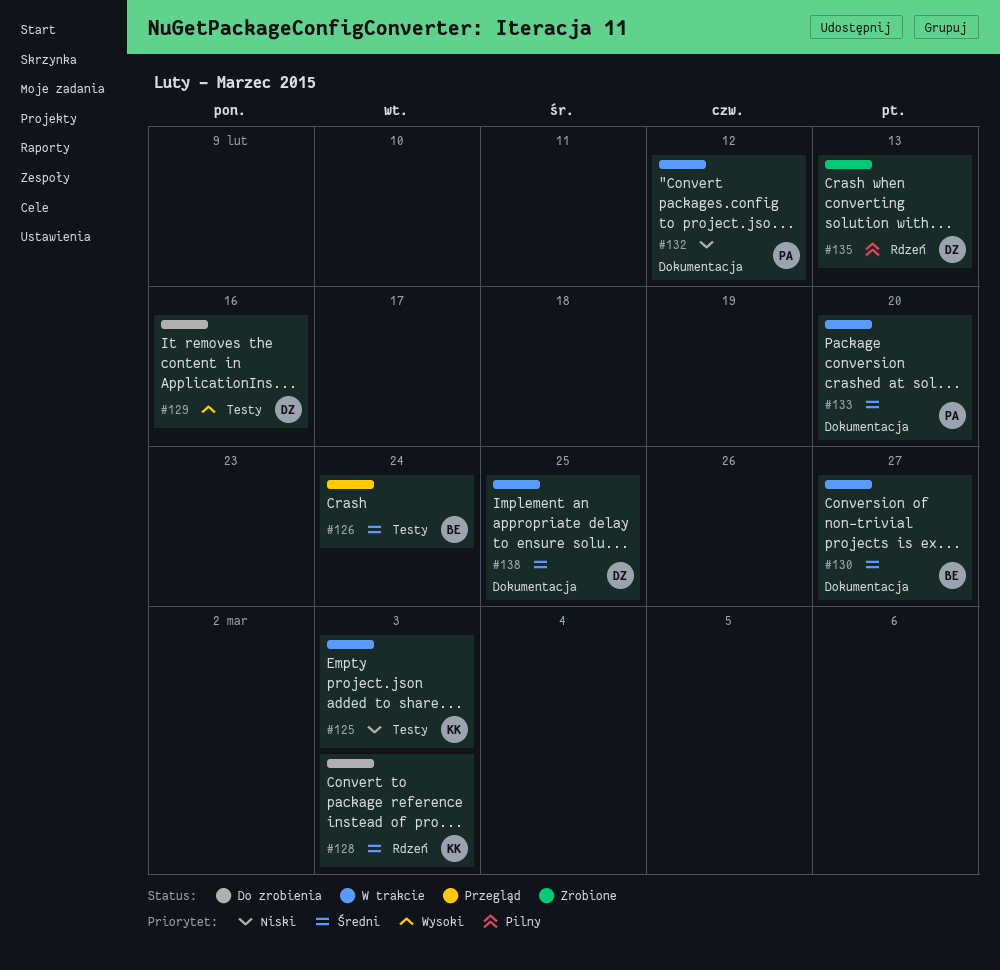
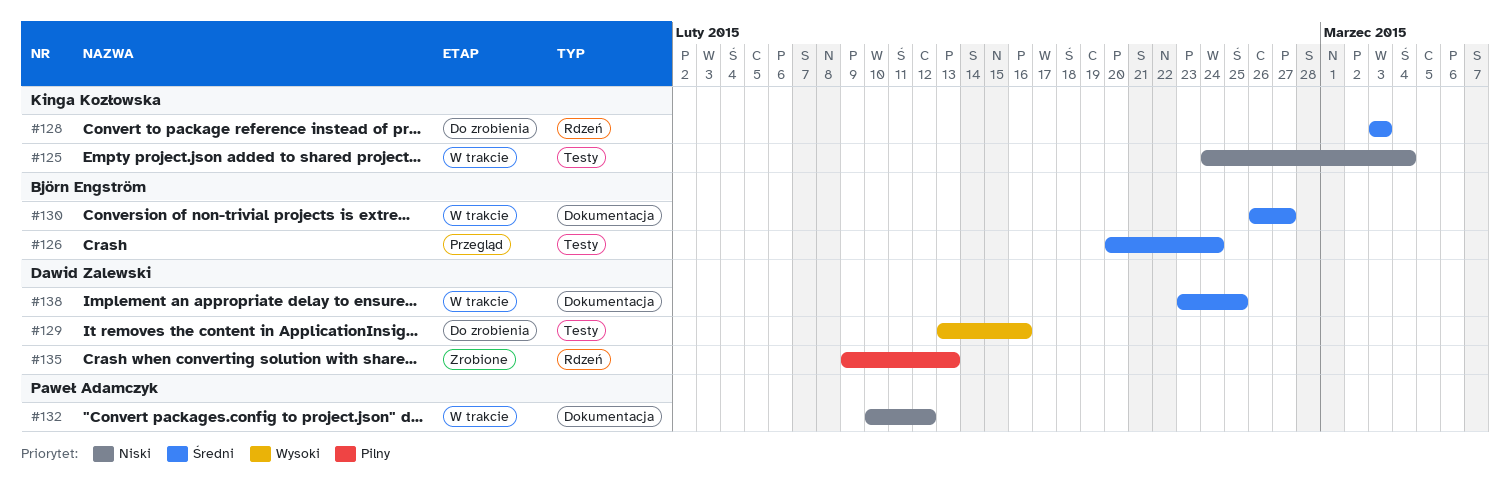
#125, due: Mar 3 -> Mar 4
#133: present -> none

